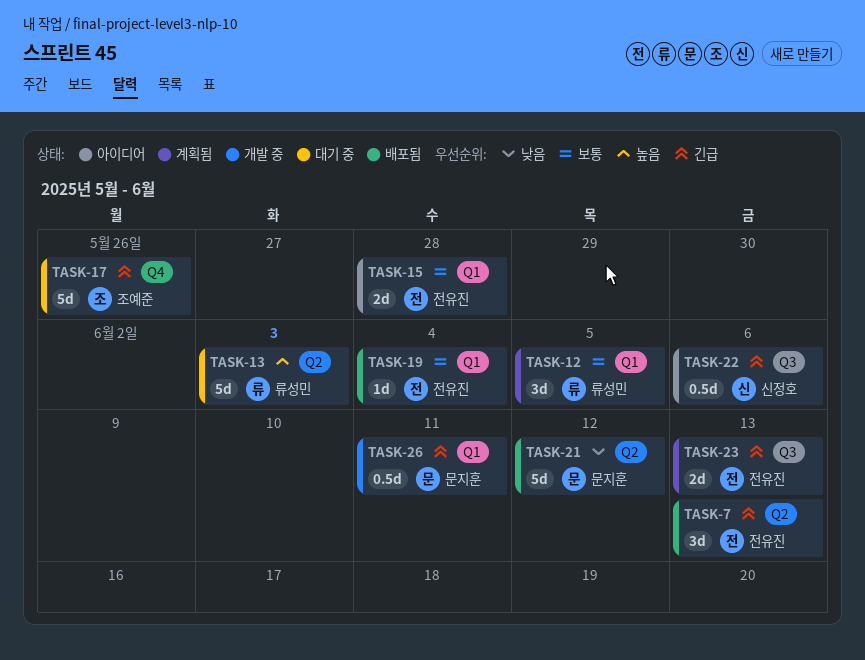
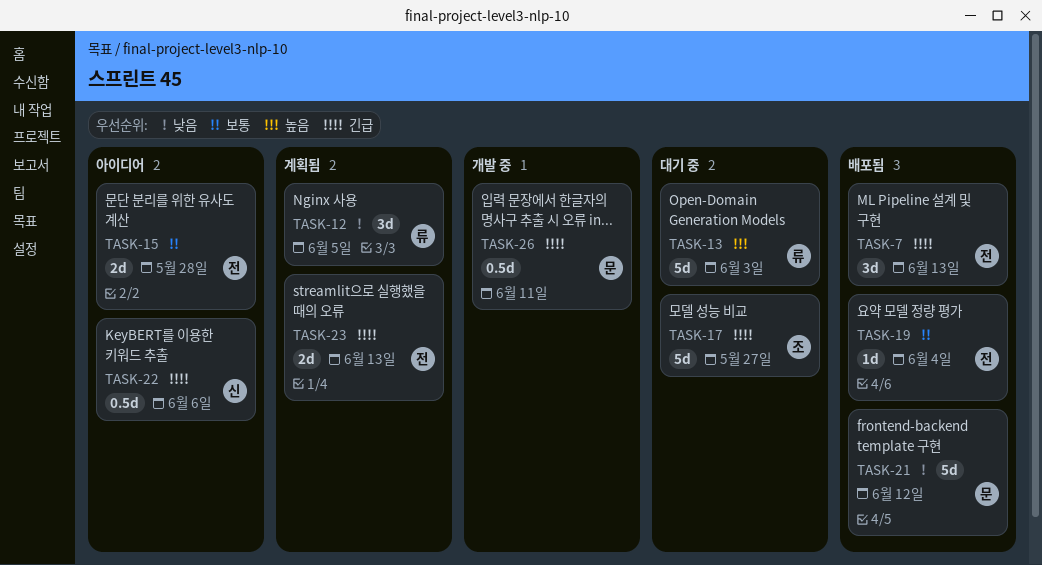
TASK-12, priority: 보통 -> 낮음
TASK-17, due: May 26 -> May 27

